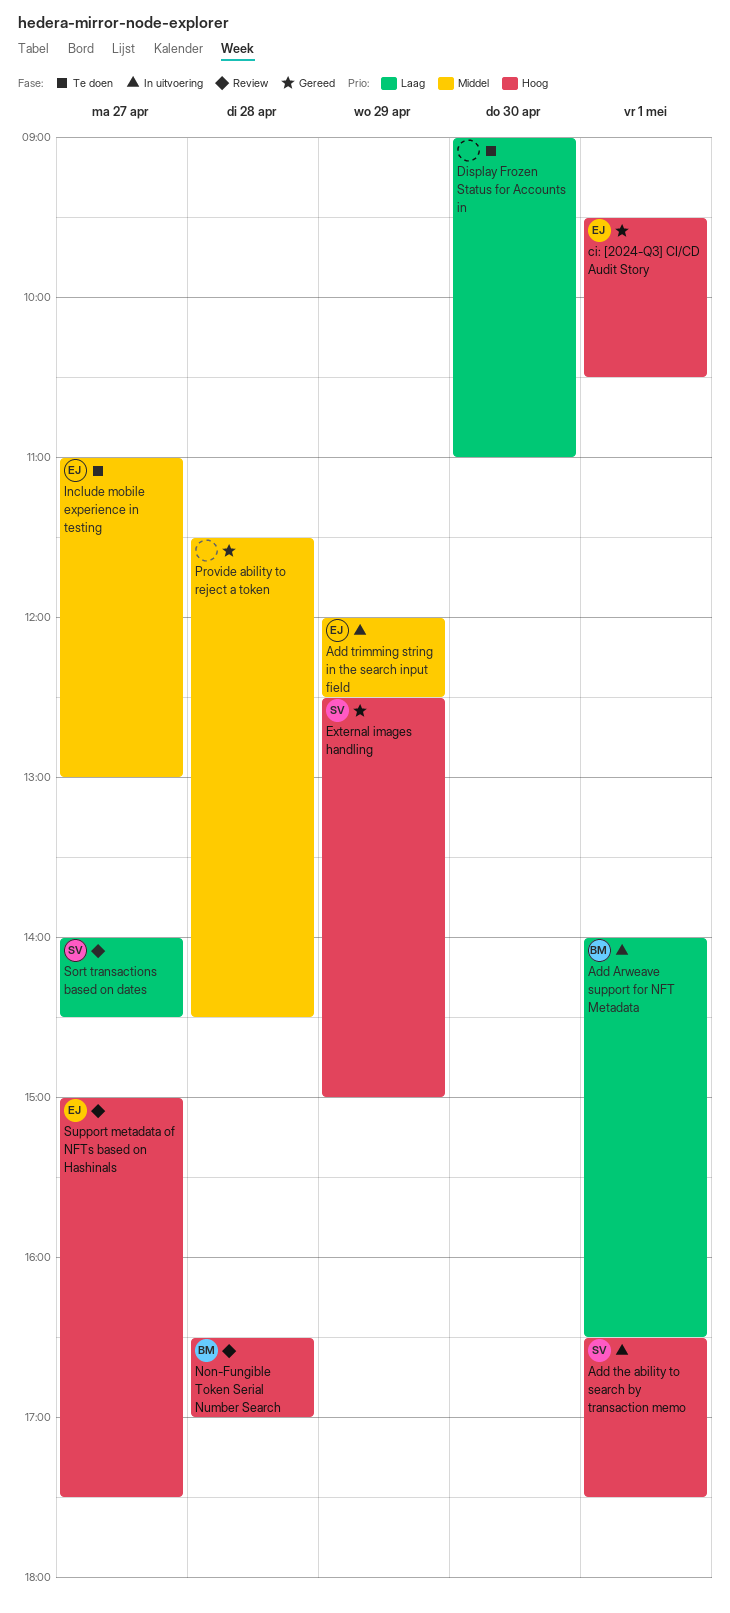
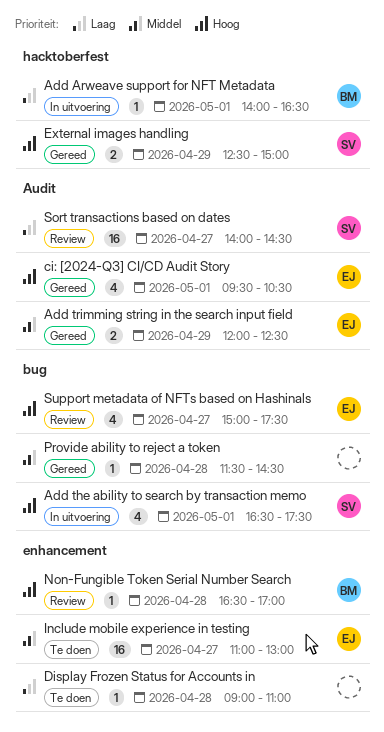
Add trimming string in the search input field, status: In uitvoering -> Gereed
Display Frozen Status for Accounts in, day: Apr 30 -> Apr 28

